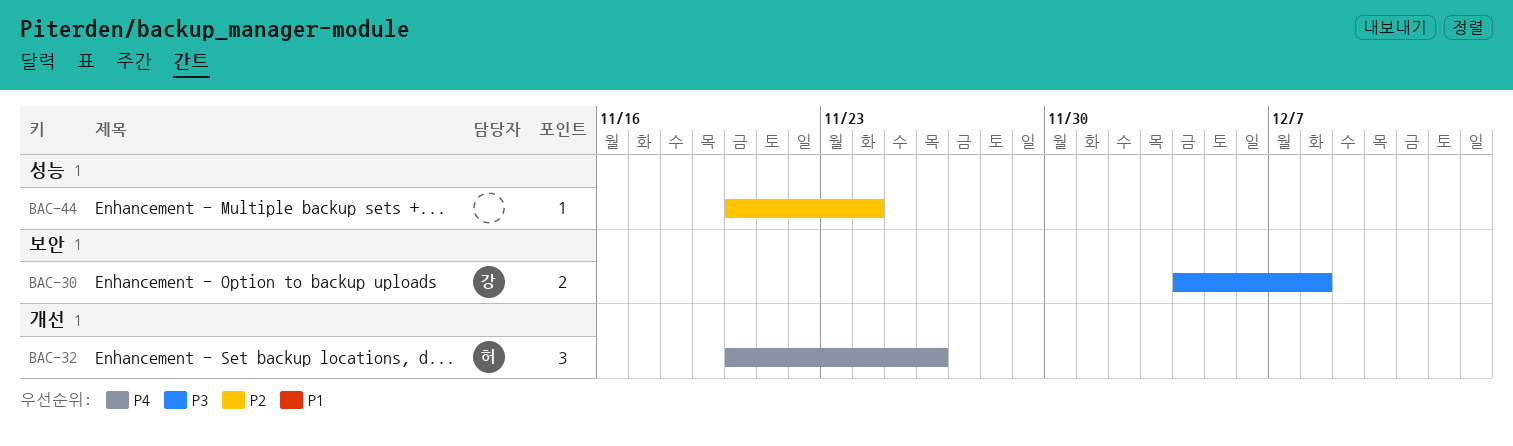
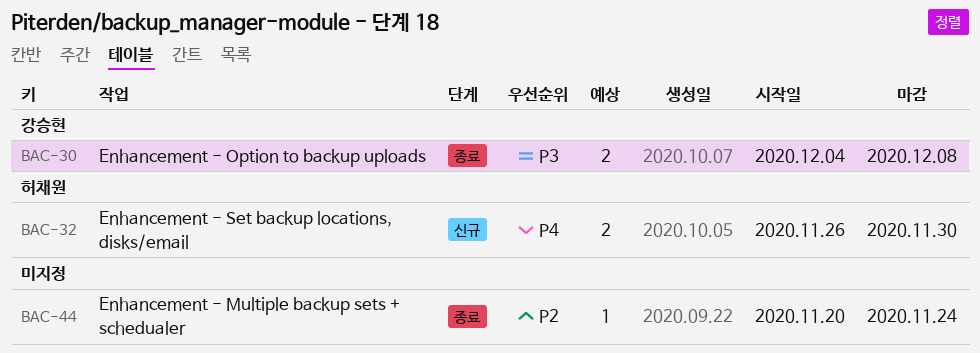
BAC-32, estimate: 3 -> 2
BAC-32, start: Nov 20 -> Nov 26
BAC-32, due: Nov 26 -> Nov 30

